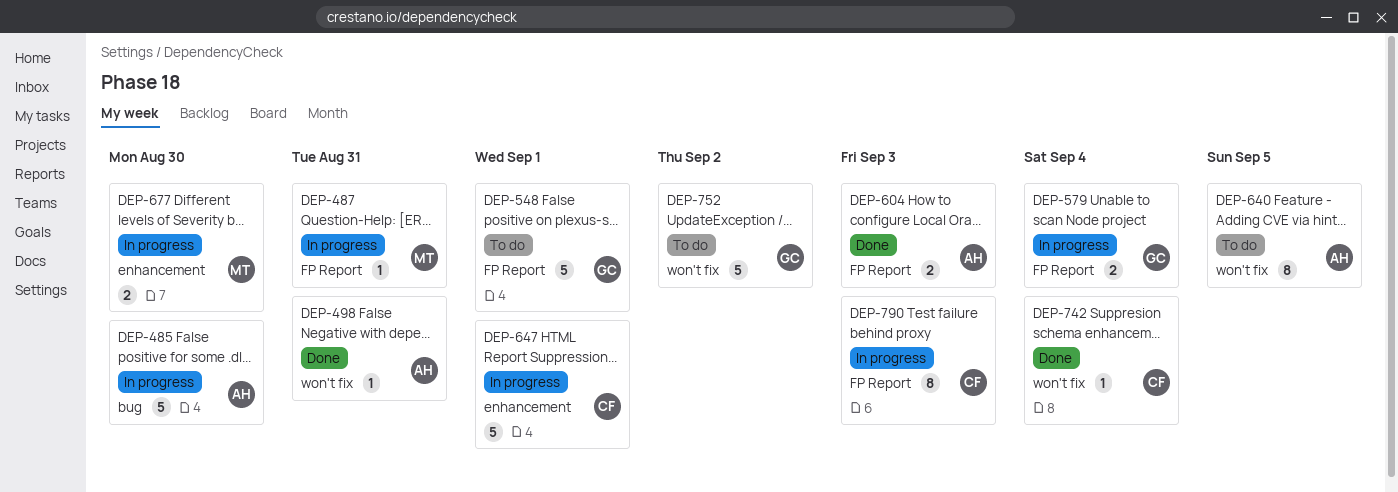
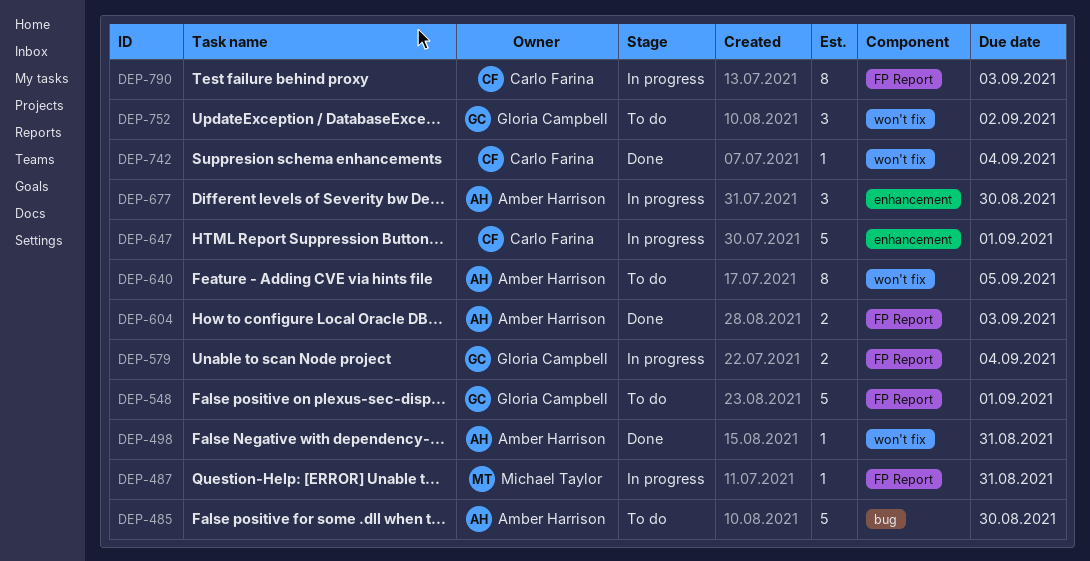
DEP-485, status: In progress -> To do
DEP-677, owner: Michael Taylor -> Amber Harrison
DEP-677, estimate: 2 -> 3
DEP-752, estimate: 5 -> 3

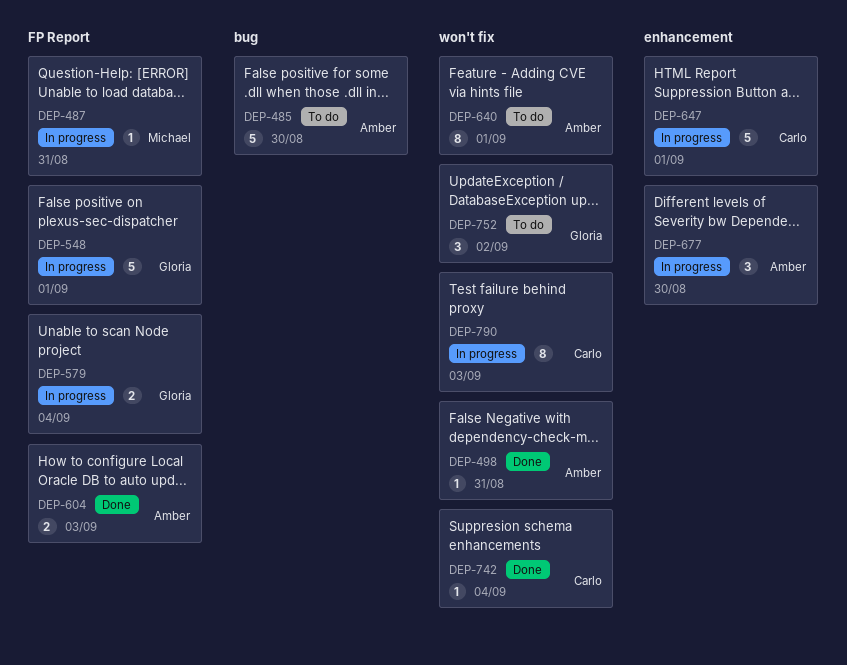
DEP-548, status: To do -> In progress
DEP-640, due: Sep 5 -> Sep 1
DEP-790, label: FP Report -> won't fix

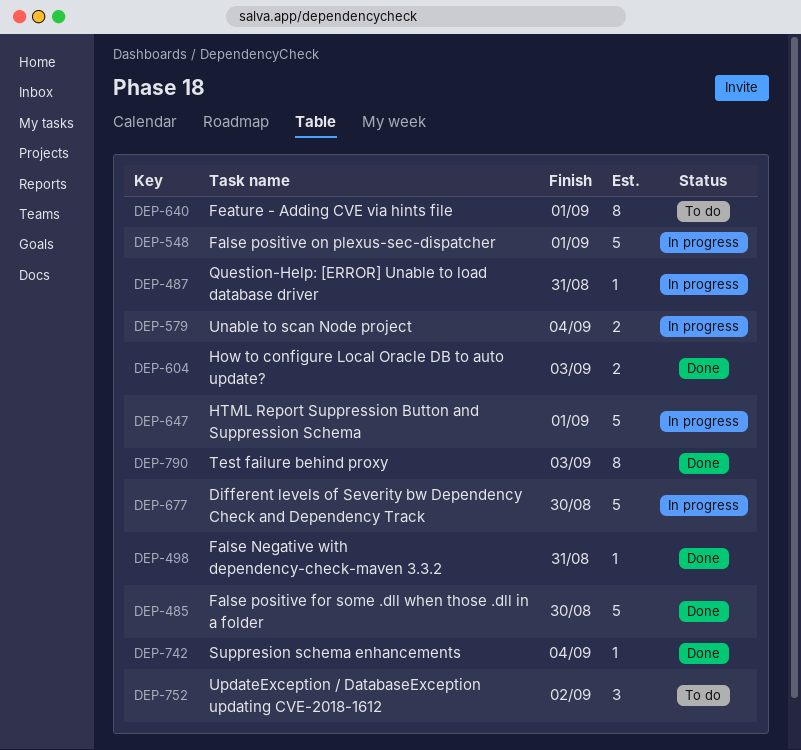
DEP-485, status: To do -> Done
DEP-677, estimate: 3 -> 5
DEP-790, status: In progress -> Done

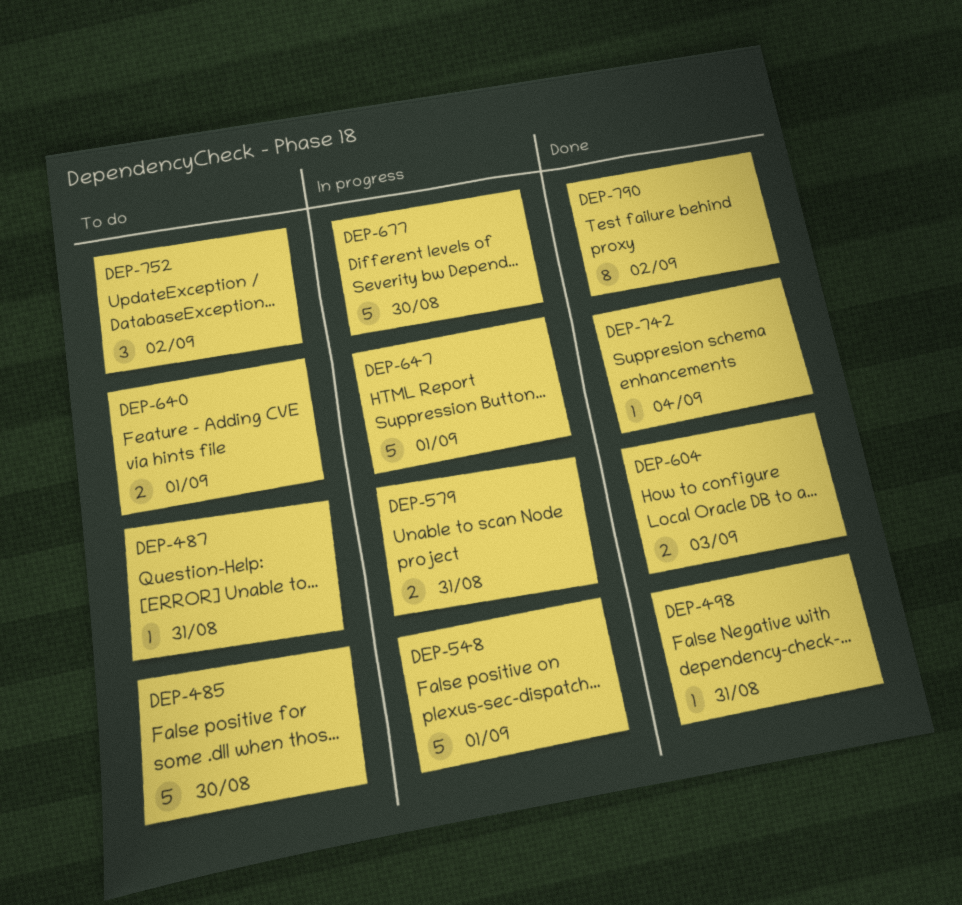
DEP-485, status: Done -> To do
DEP-487, status: In progress -> To do
DEP-579, due: Sep 4 -> Aug 31
DEP-640, estimate: 8 -> 2
DEP-790, due: Sep 3 -> Sep 2

